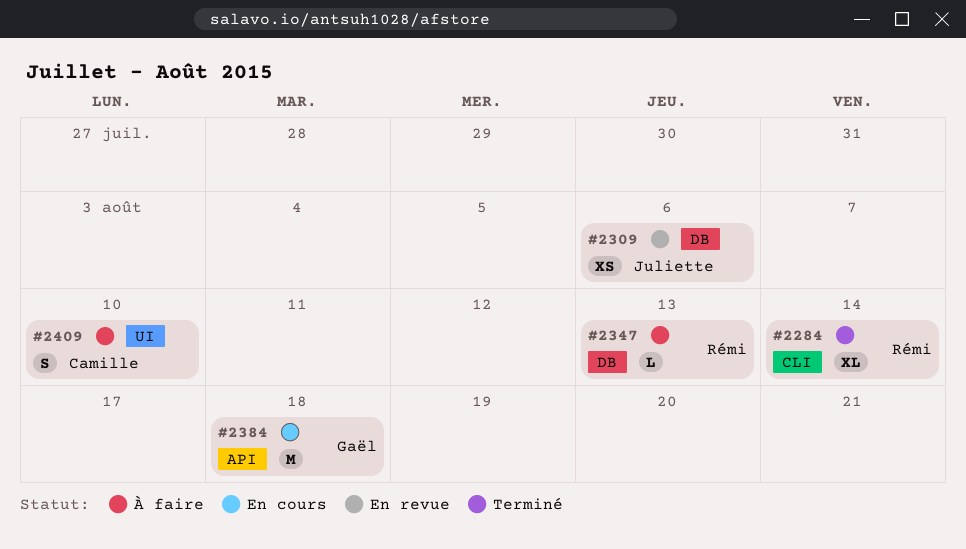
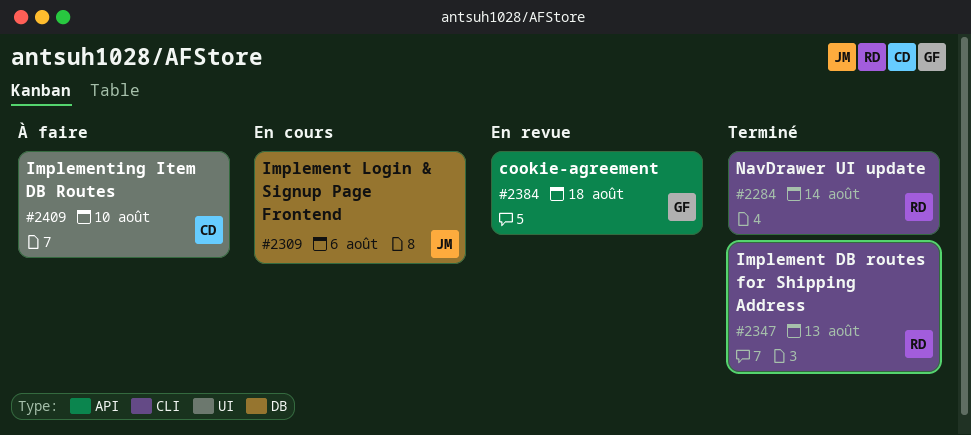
#2309, status: En revue -> En cours
#2347, status: À faire -> Terminé
#2347, label: DB -> CLI
#2384, status: En cours -> En revue

